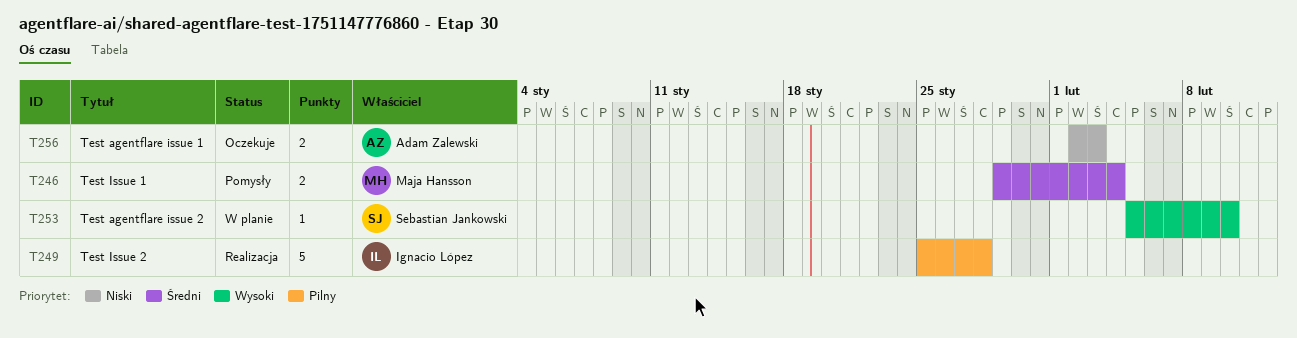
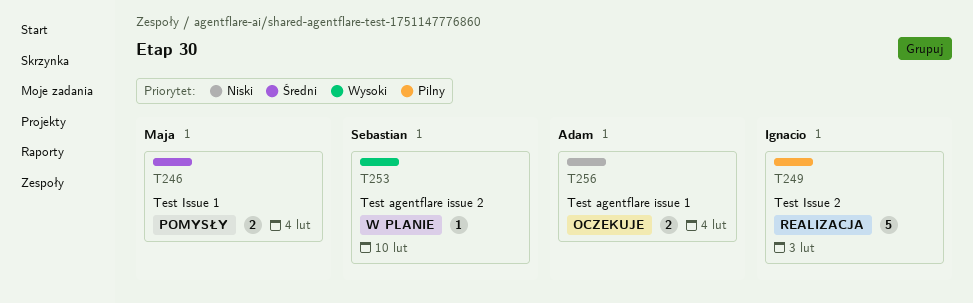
T249, due: Jan 28 -> Feb 3
T256, due: Feb 3 -> Feb 4

